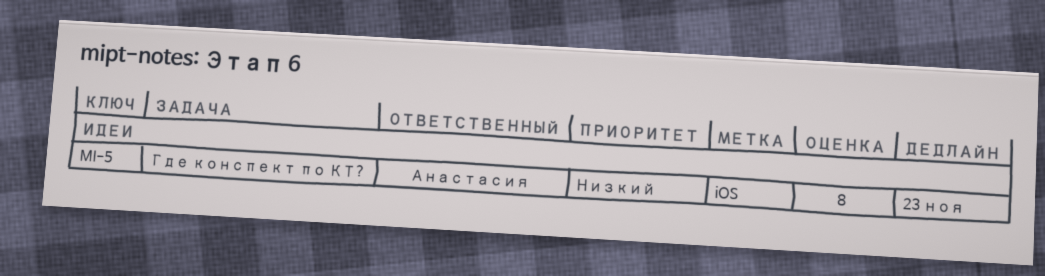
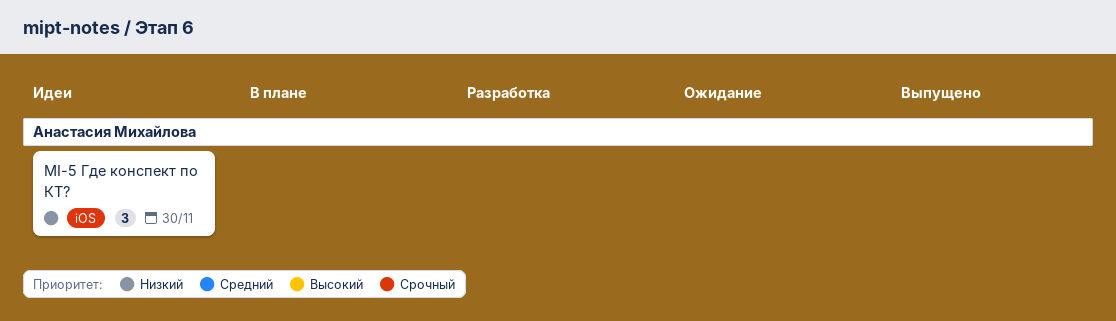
MI-5, estimate: 8 -> 3
MI-5, due: Nov 23 -> Nov 30

